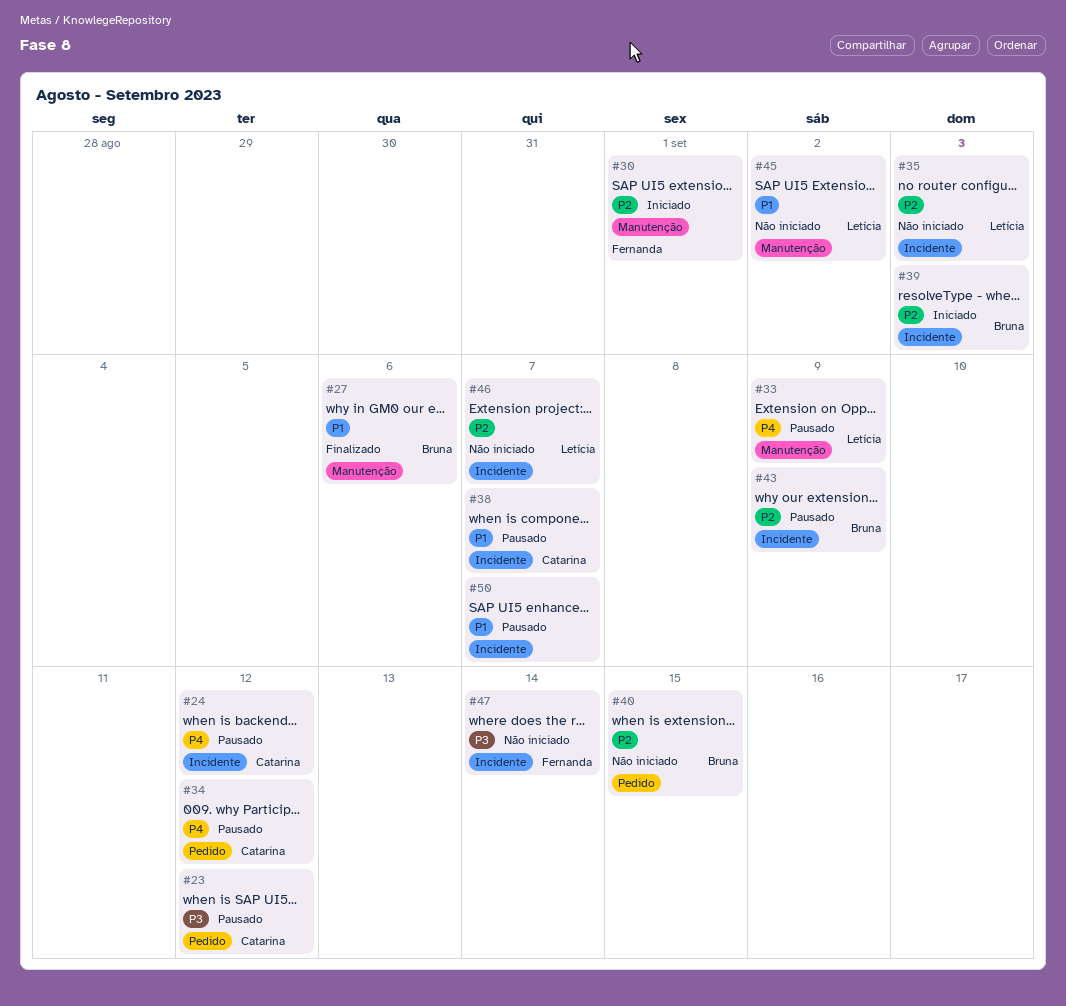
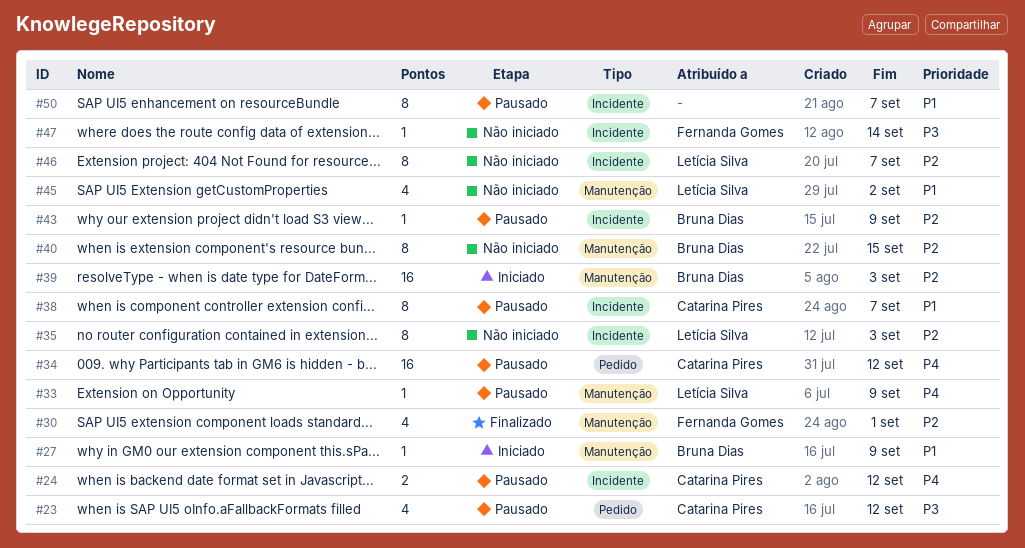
#27, status: Finalizado -> Iniciado
#27, due: Sep 6 -> Sep 9
#30, status: Iniciado -> Finalizado
#39, label: Incidente -> Manutenção
#40, label: Pedido -> Manutenção

